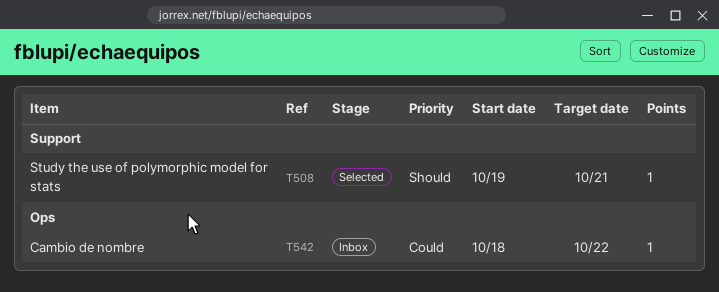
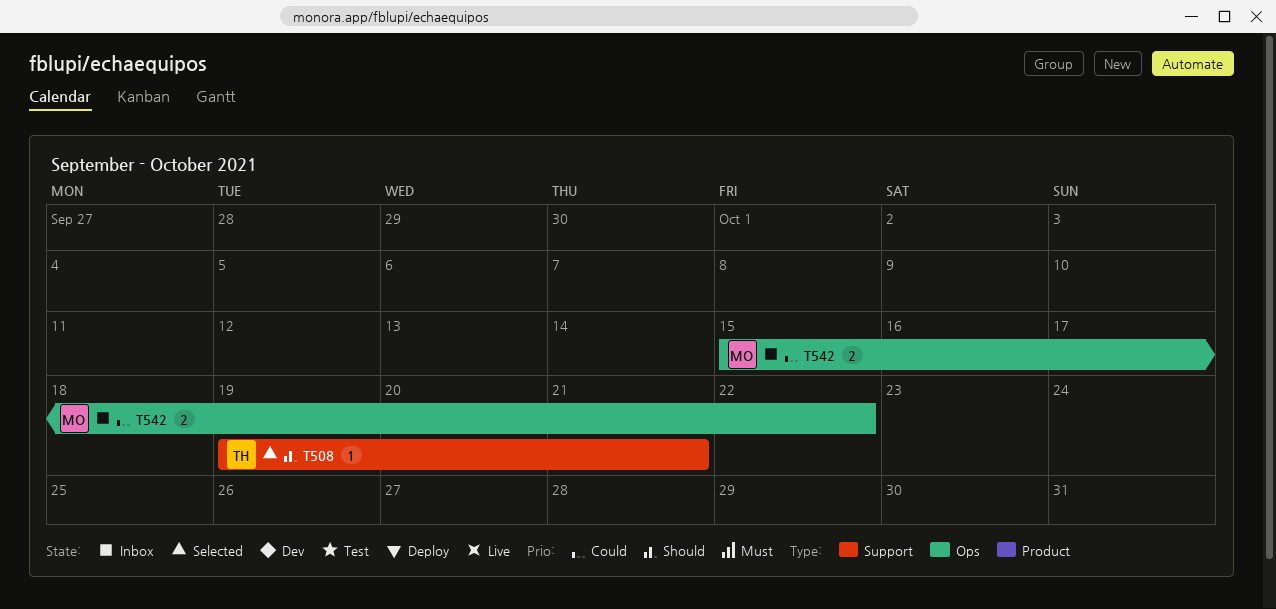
T542, estimate: 1 -> 2
T542, start: Oct 18 -> Oct 15

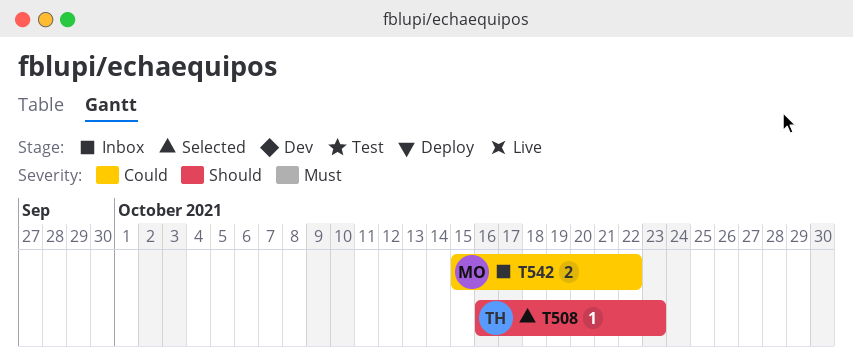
T508, start: Oct 19 -> Oct 16
T508, due: Oct 21 -> Oct 23

